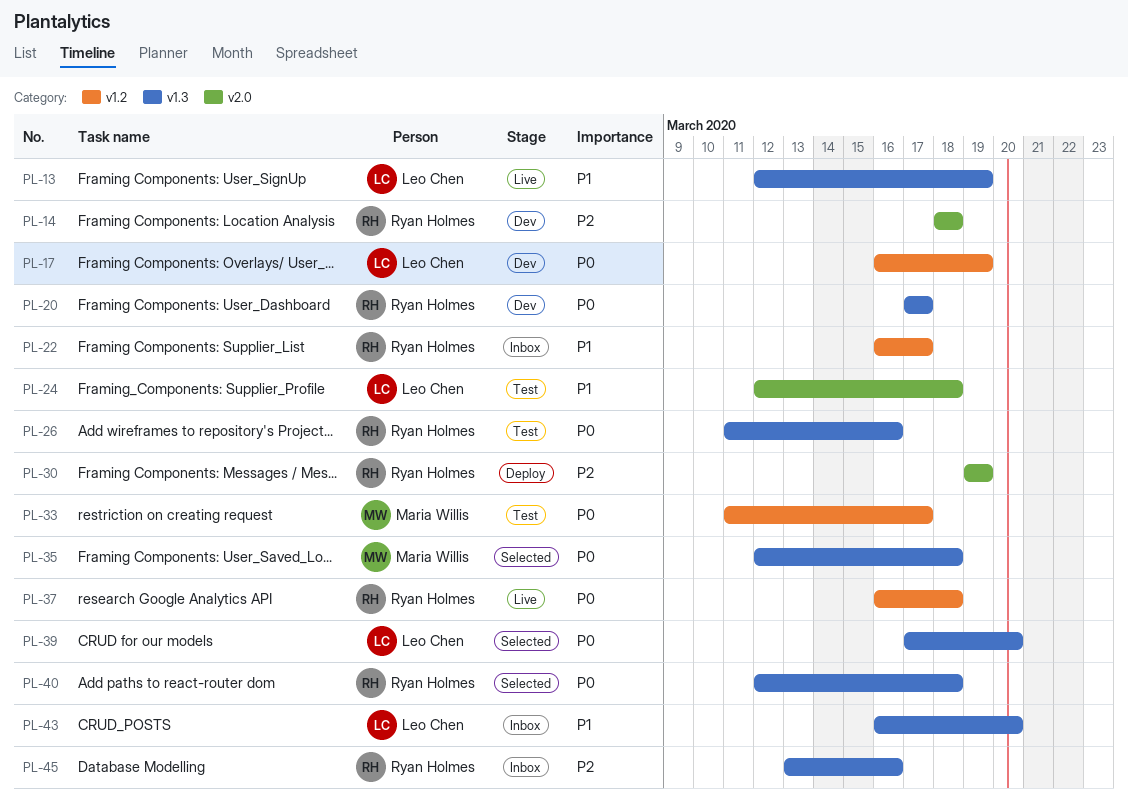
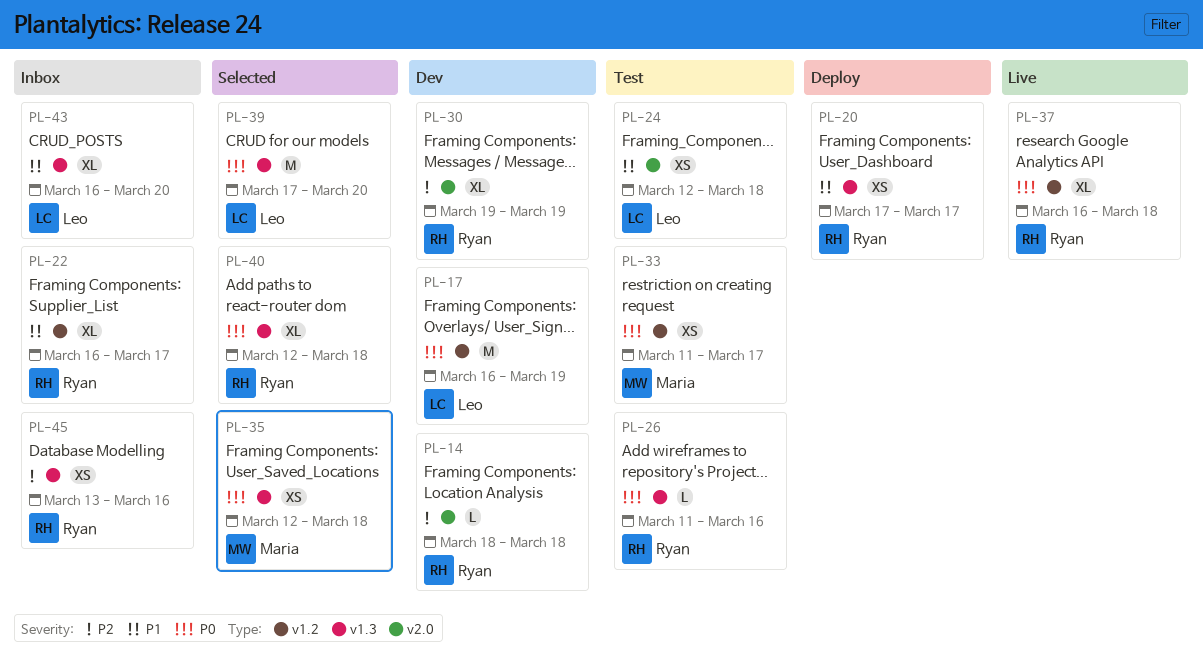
PL-13: present -> none
PL-20, status: Dev -> Deploy
PL-20, priority: P0 -> P1
PL-30, status: Deploy -> Dev

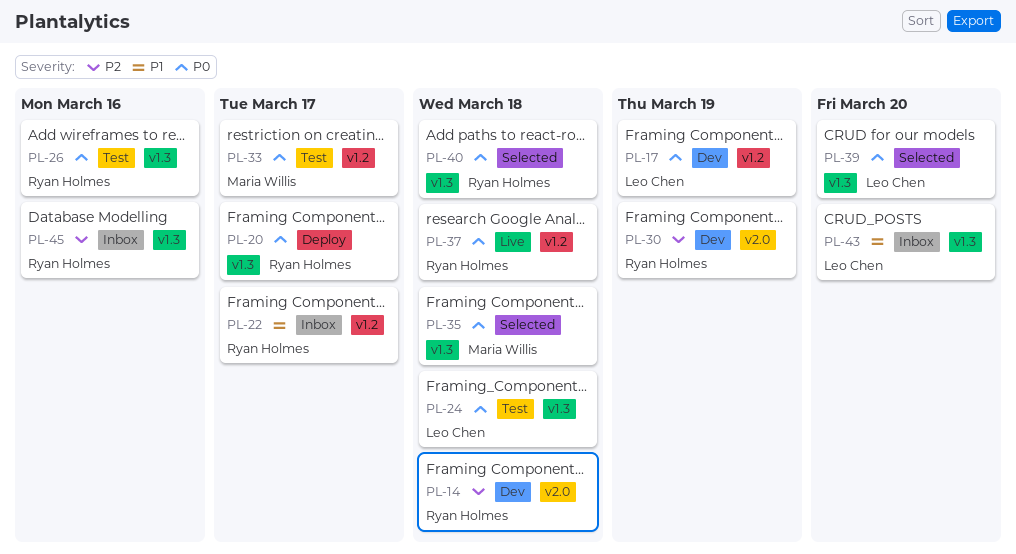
PL-20, priority: P1 -> P0
PL-24, priority: P1 -> P0
PL-24, label: v2.0 -> v1.3

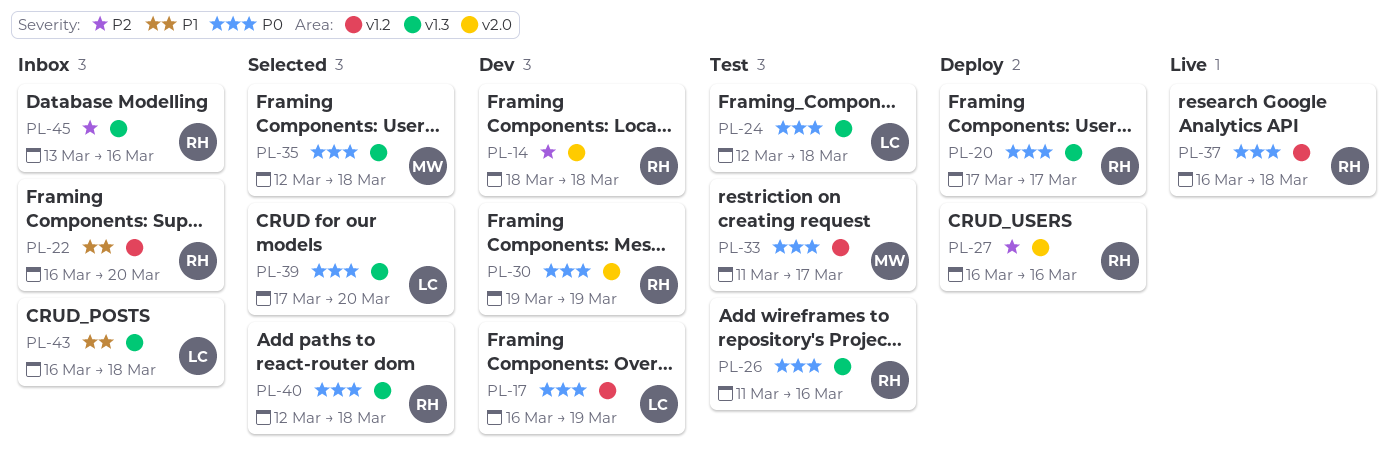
PL-22, due: Mar 17 -> Mar 20
PL-27: none -> present
PL-30, priority: P2 -> P0
PL-43, due: Mar 20 -> Mar 18

